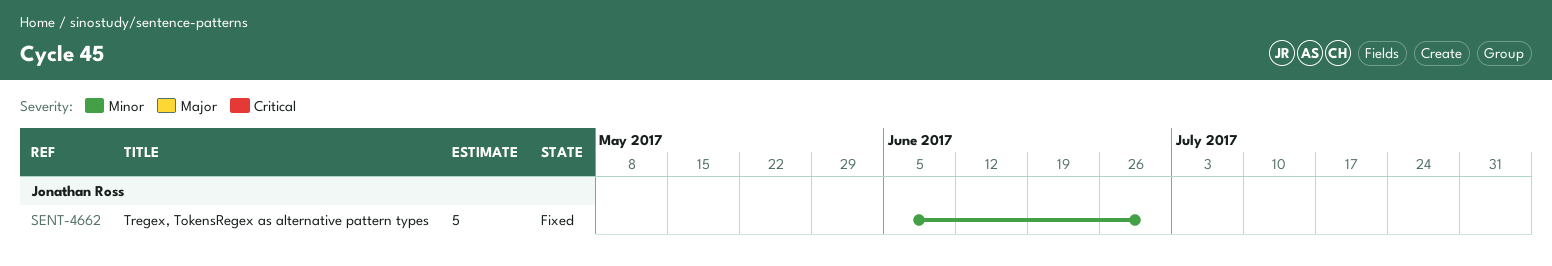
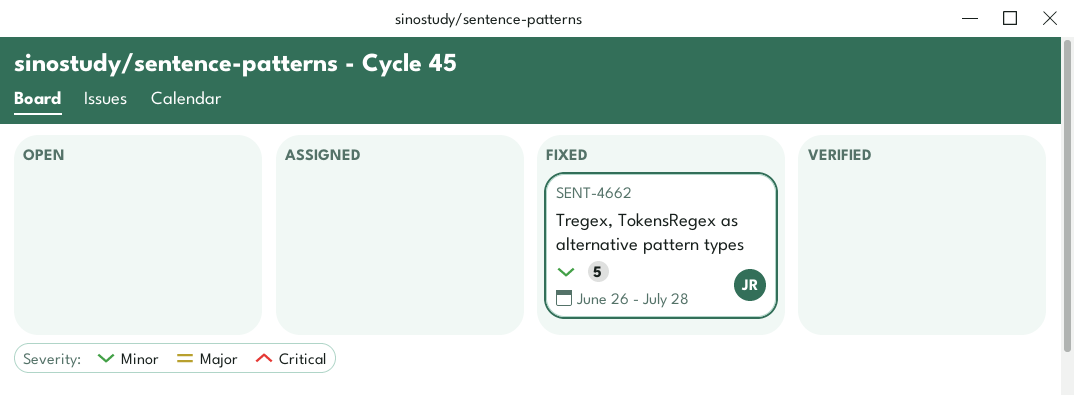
SENT-4662, start: Jun 5 -> Jun 26
SENT-4662, due: Jun 30 -> Jul 28

